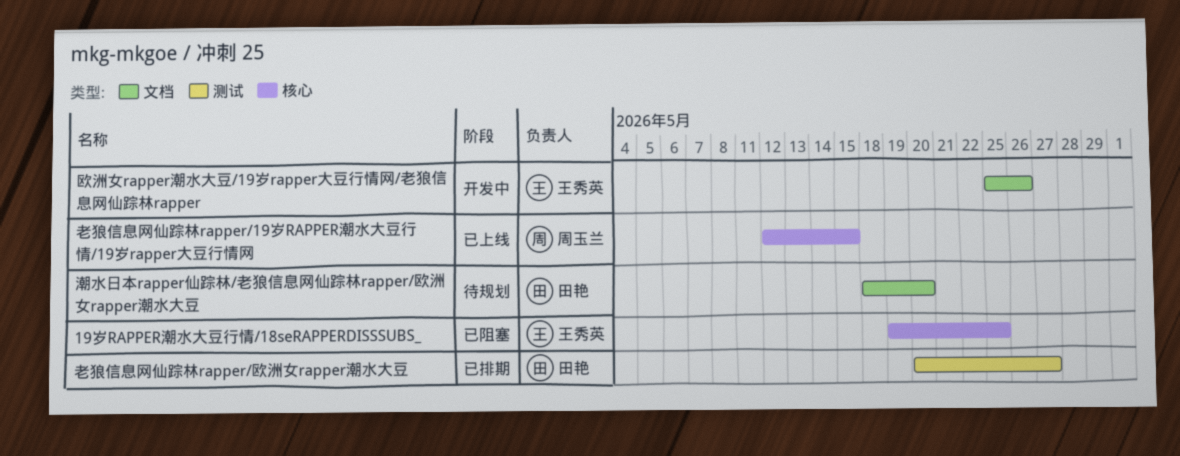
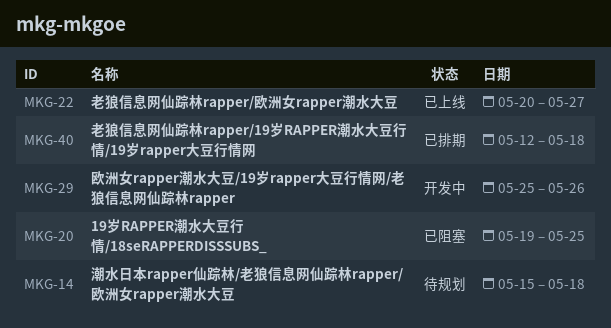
潮水日本rapper仙踪林/老狼信息网仙踪林rapper/欧洲女rapper潮水大豆, start: May 18 -> May 15
潮水日本rapper仙踪林/老狼信息网仙踪林rapper/欧洲女rapper潮水大豆, due: May 20 -> May 18
老狼信息网仙踪林rapper/19岁RAPPER潮水大豆行情/19岁rapper大豆行情网, status: 已上线 -> 已排期
老狼信息网仙踪林rapper/19岁RAPPER潮水大豆行情/19岁rapper大豆行情网, due: May 15 -> May 18
老狼信息网仙踪林rapper/欧洲女rapper潮水大豆, status: 已排期 -> 已上线

